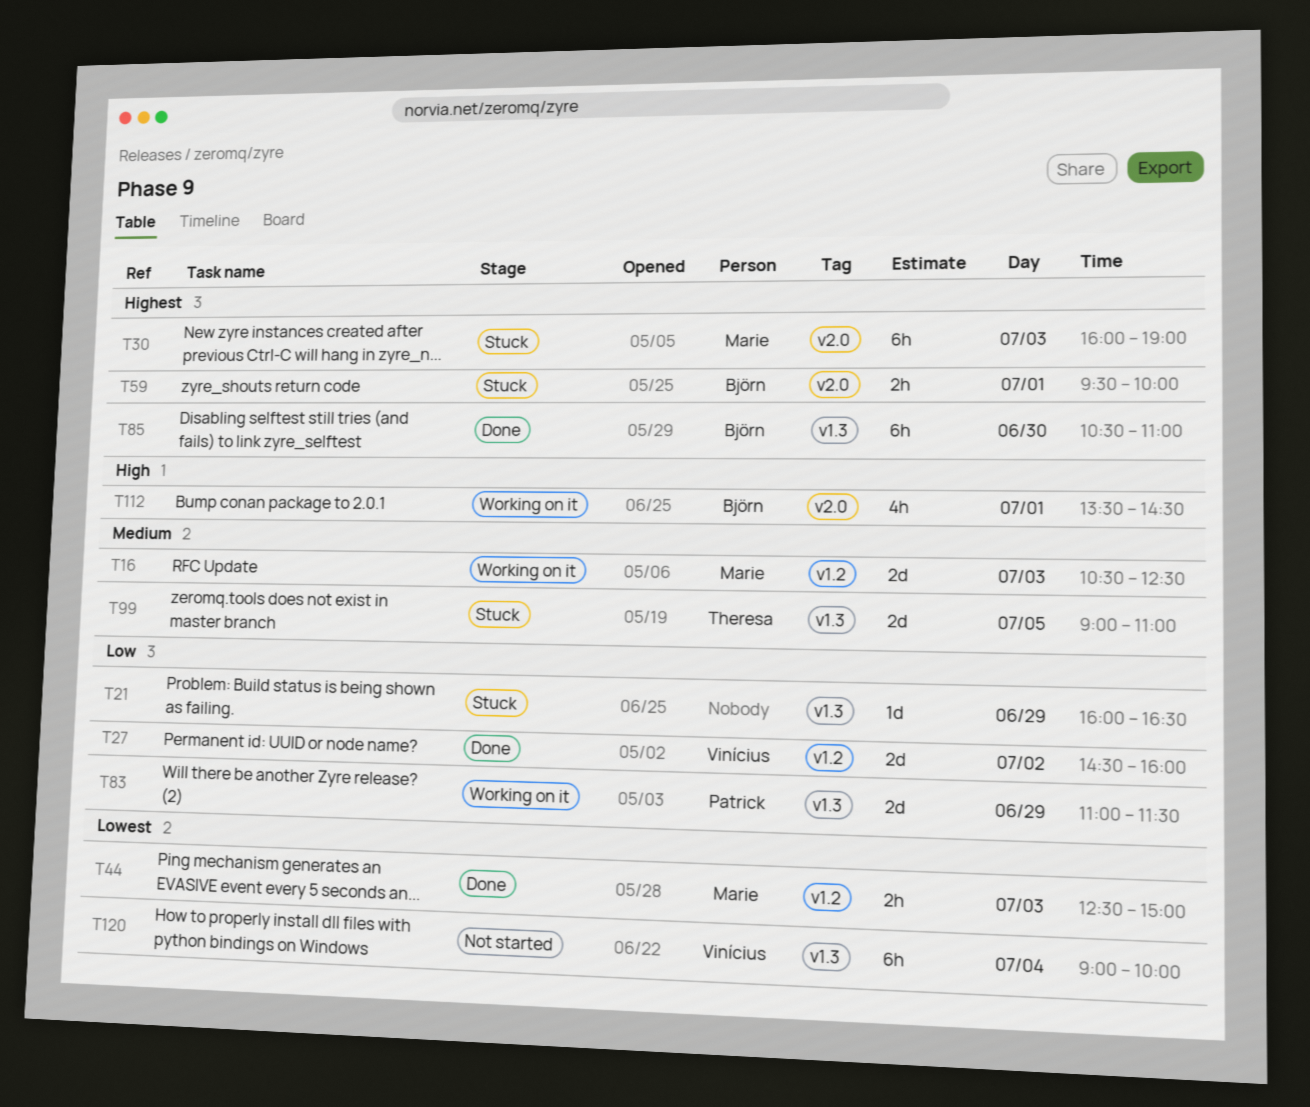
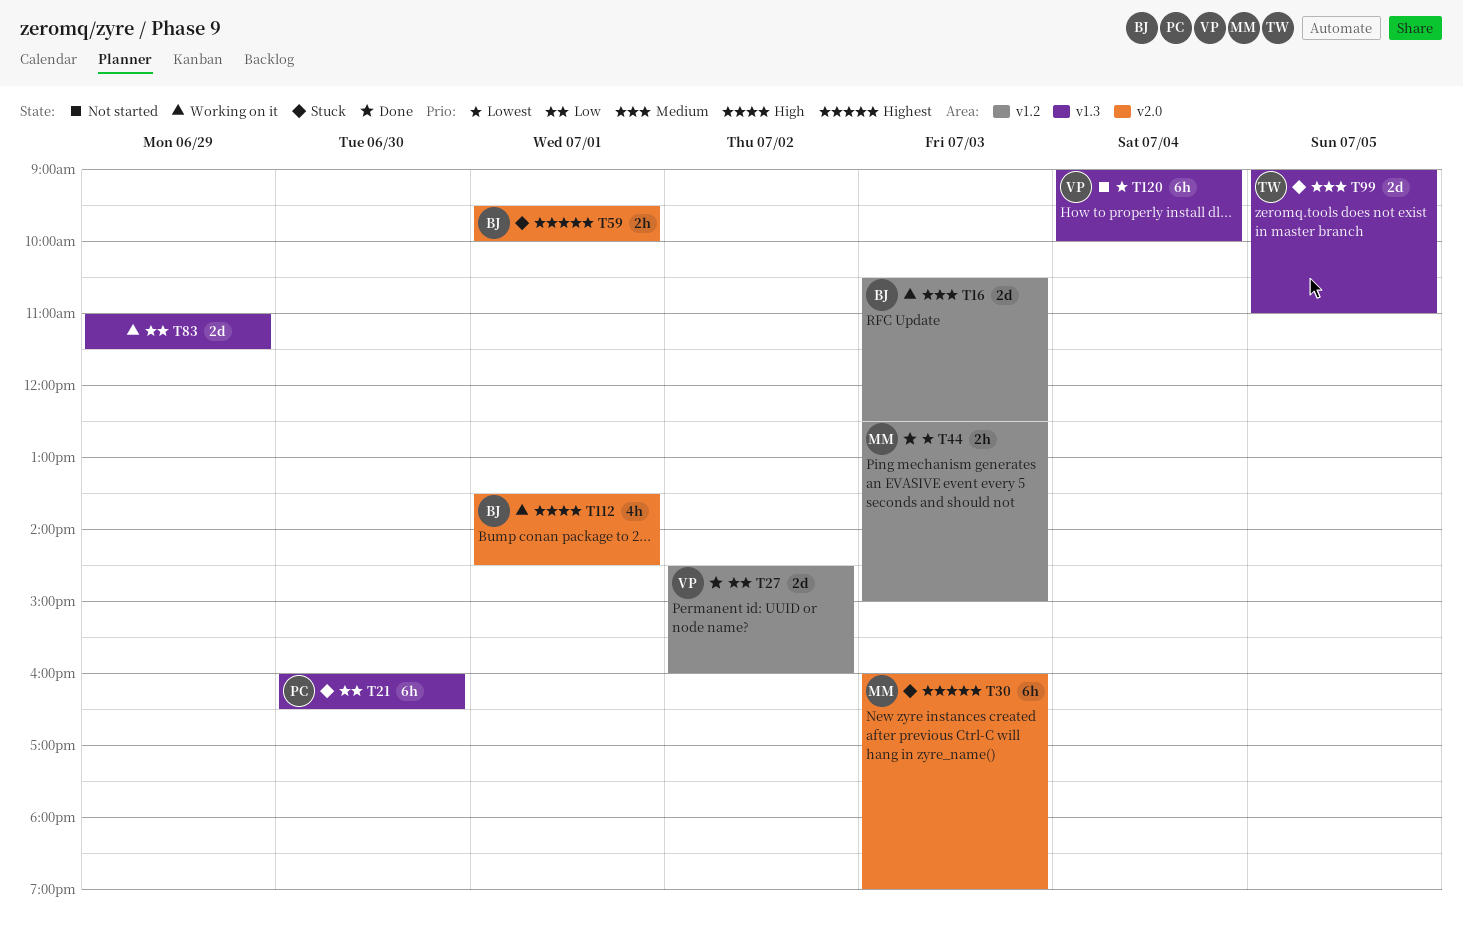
T16, owner: Marie -> Björn
T21, owner: none -> Patrick
T21, estimate: 1d -> 6h
T21, day: Jun 29 -> Jun 30
T83, owner: Patrick -> none
T85: present -> none

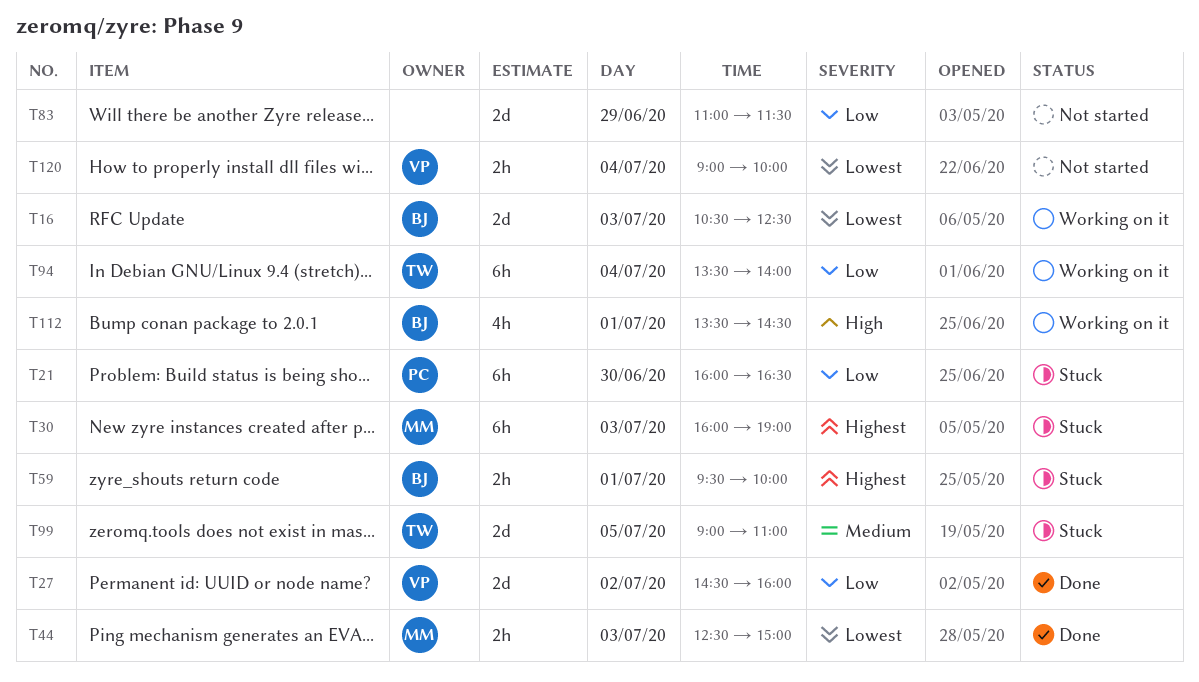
T16, priority: Medium -> Lowest
T83, status: Working on it -> Not started
T94: none -> present
T120, estimate: 6h -> 2h

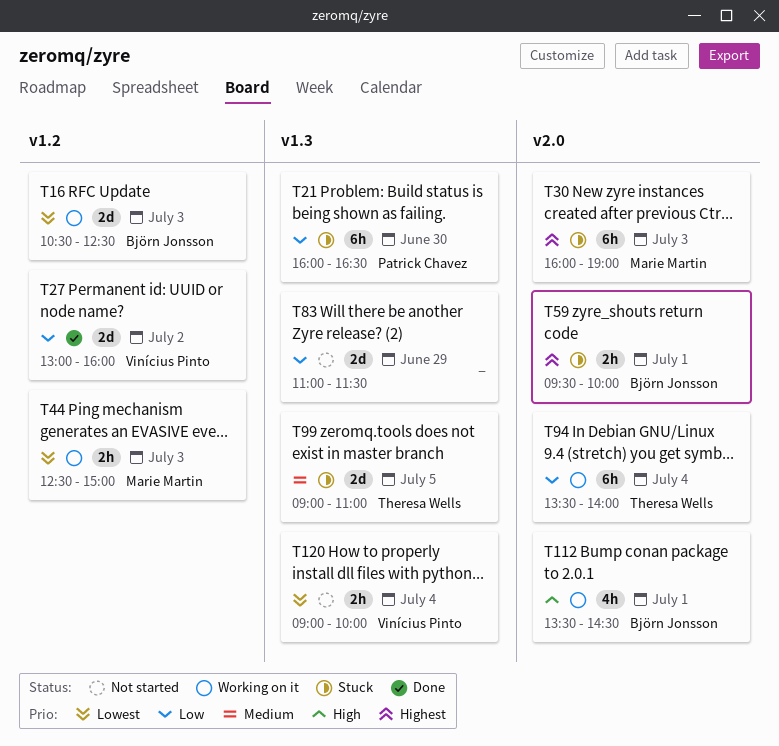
T27, begins: 14:30 -> 13:00
T44, status: Done -> Working on it

